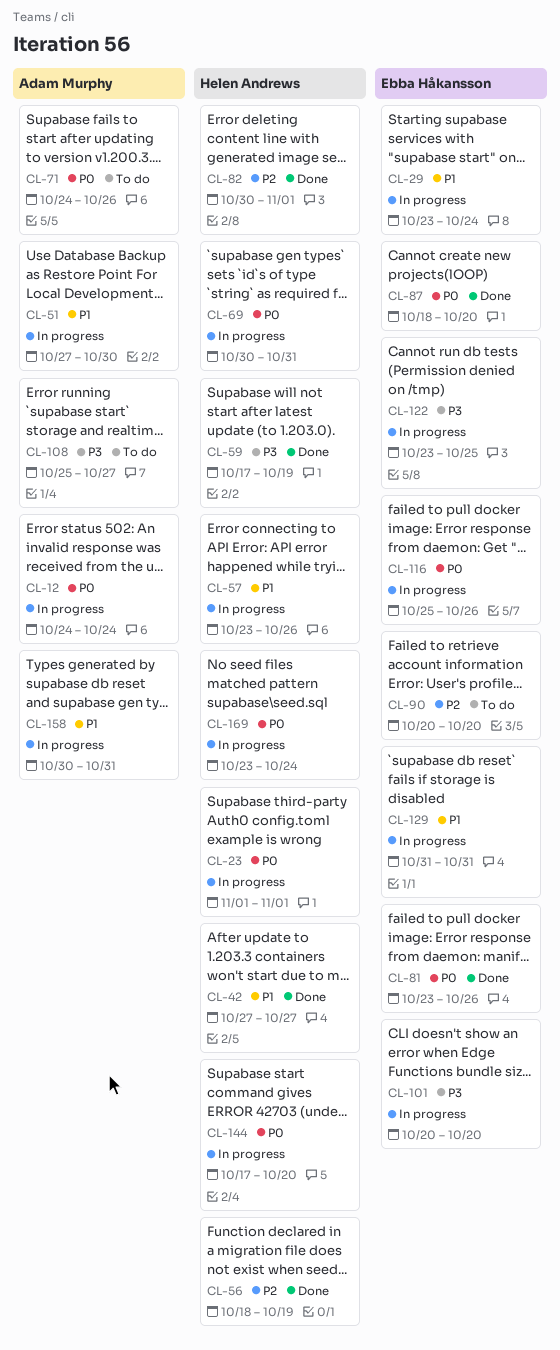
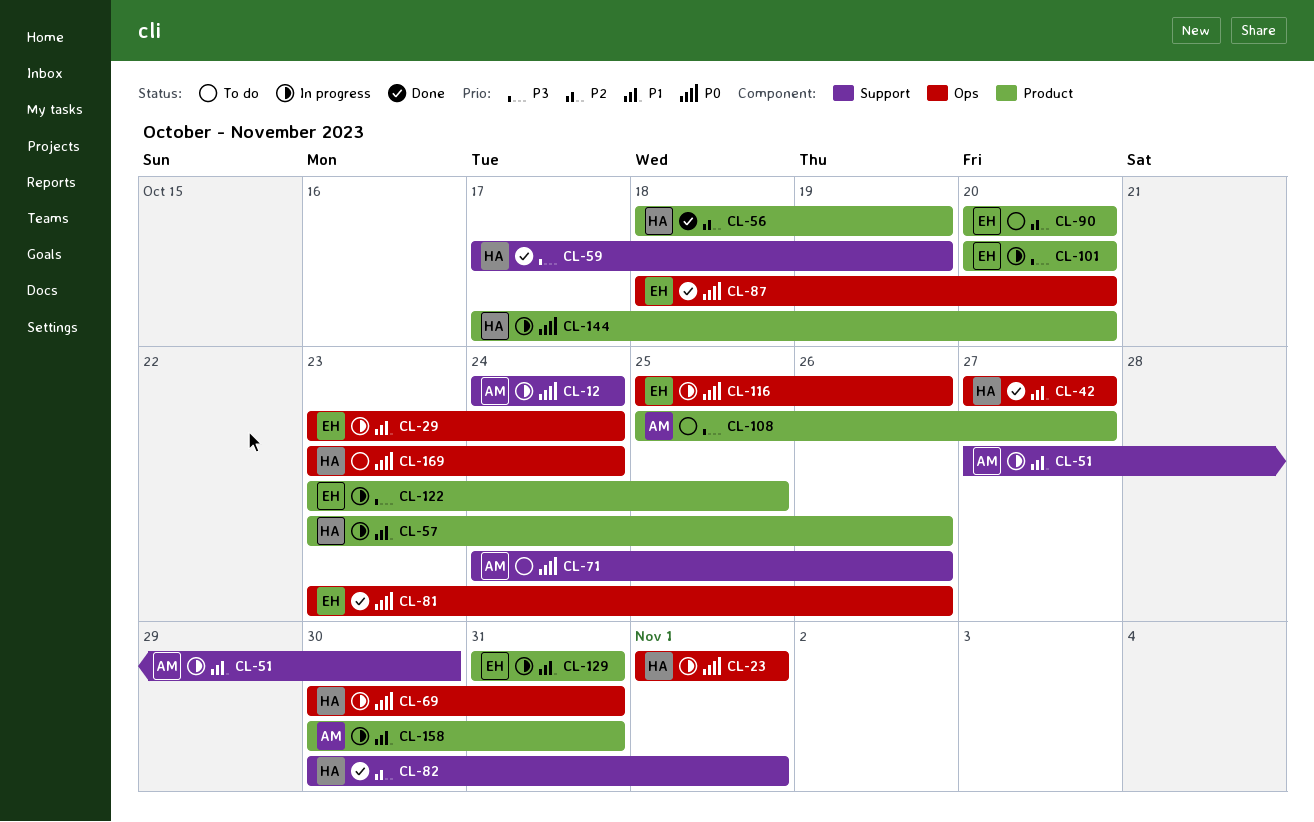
CL-169, status: In progress -> To do

